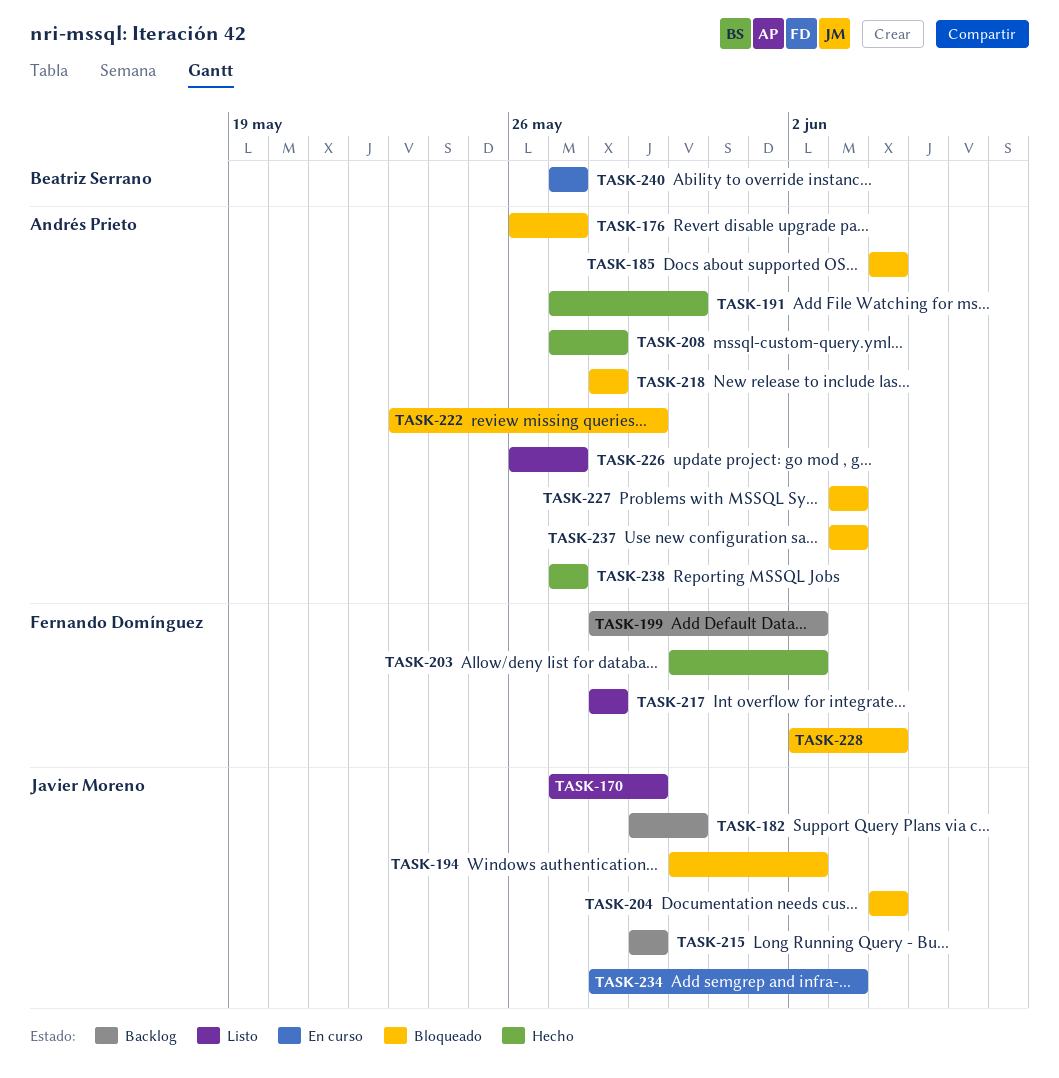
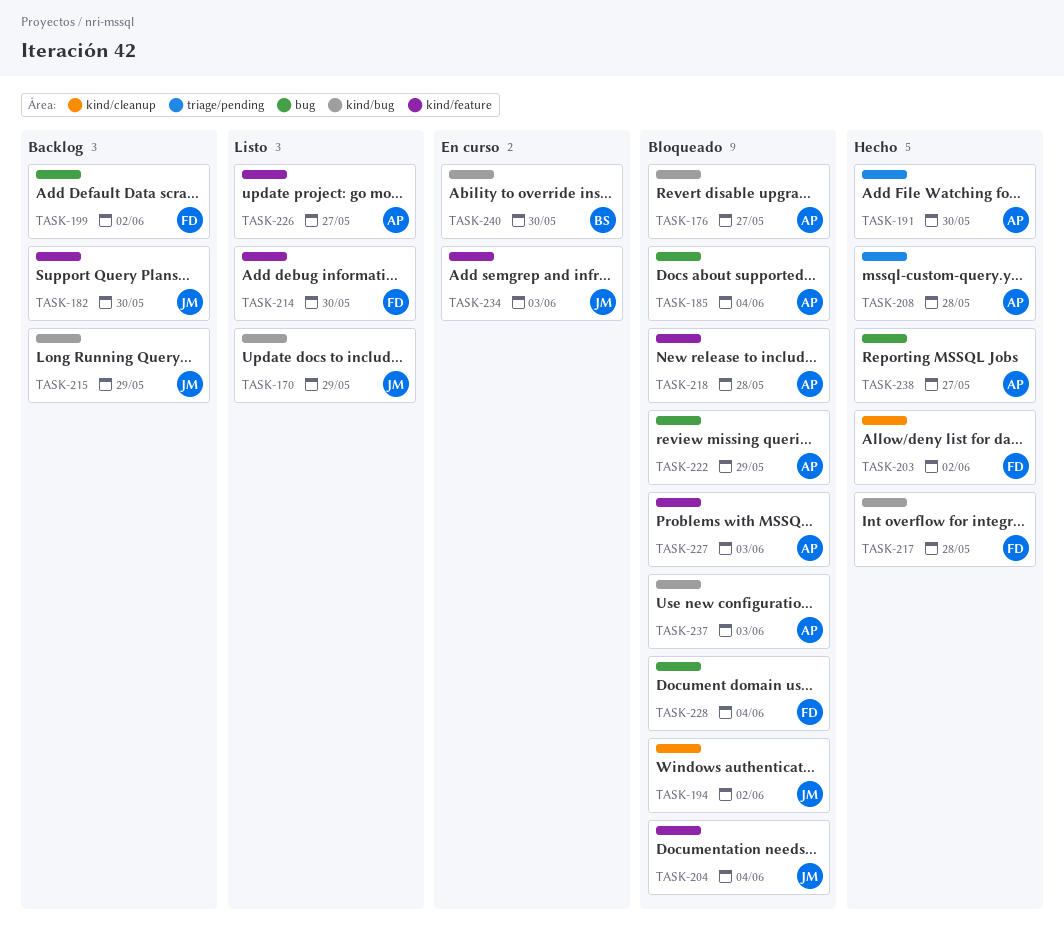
TASK-214: none -> present
TASK-217, status: Listo -> Hecho
TASK-240, due: May 27 -> May 30

